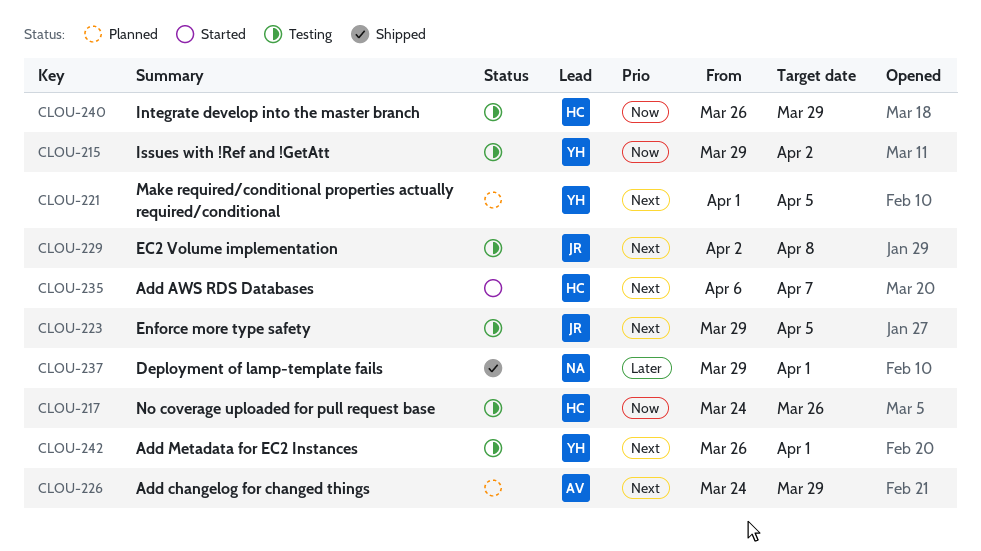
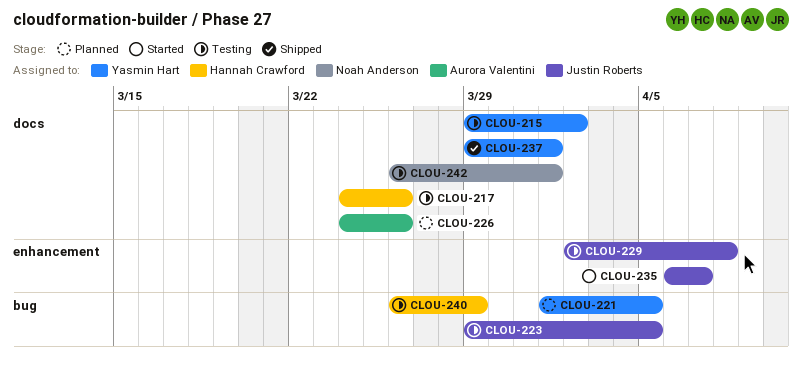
CLOU-226, due: Mar 29 -> Mar 26
CLOU-235, owner: Hannah Crawford -> Justin Roberts
CLOU-237, owner: Noah Anderson -> Yasmin Hart
CLOU-242, owner: Yasmin Hart -> Noah Anderson

